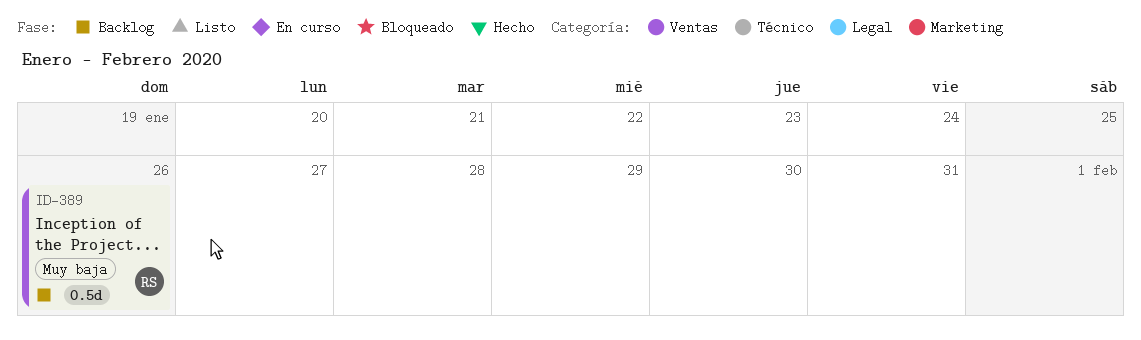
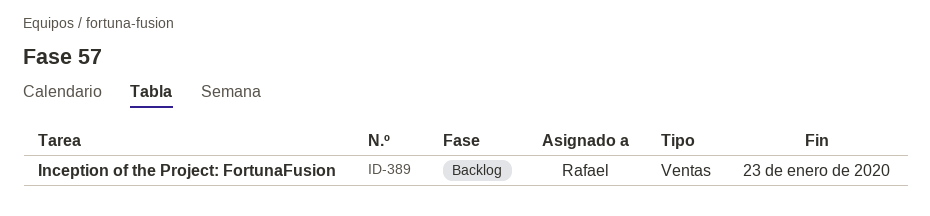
ID-389, due: Jan 26 -> Jan 23

